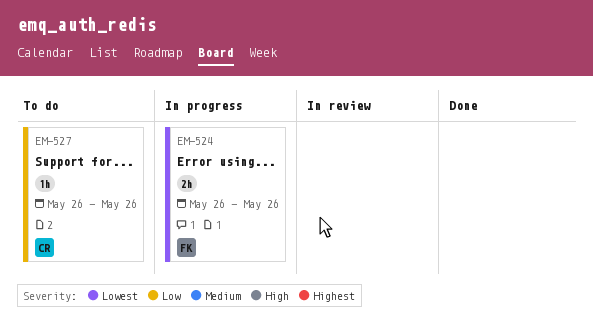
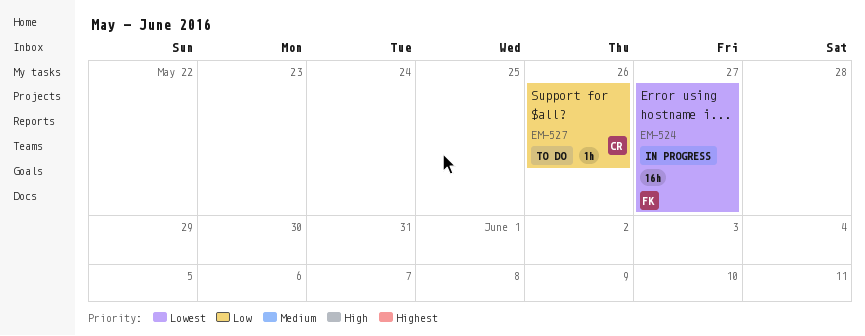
EM-524, estimate: 2h -> 16h
EM-524, due: May 26 -> May 27

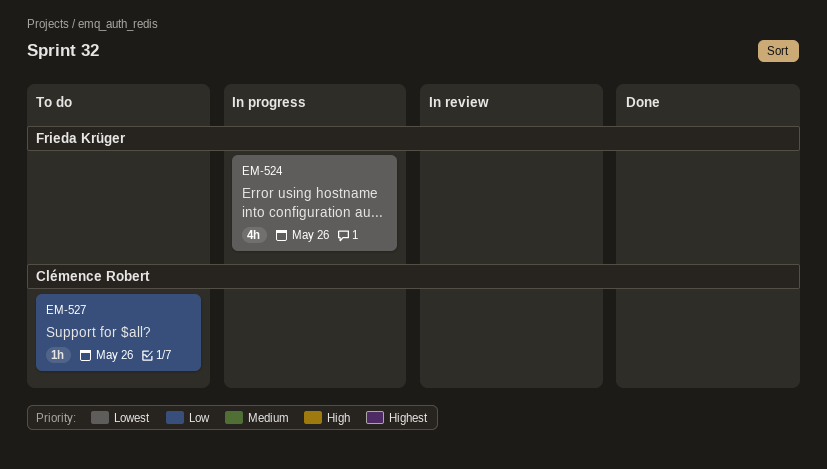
EM-524, estimate: 16h -> 4h
EM-524, due: May 27 -> May 26

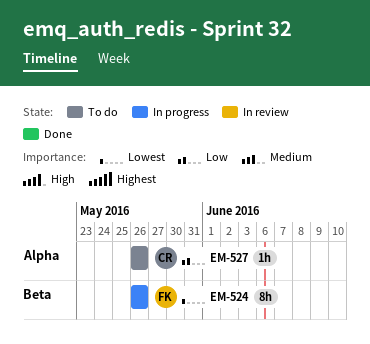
EM-524, estimate: 4h -> 8h

